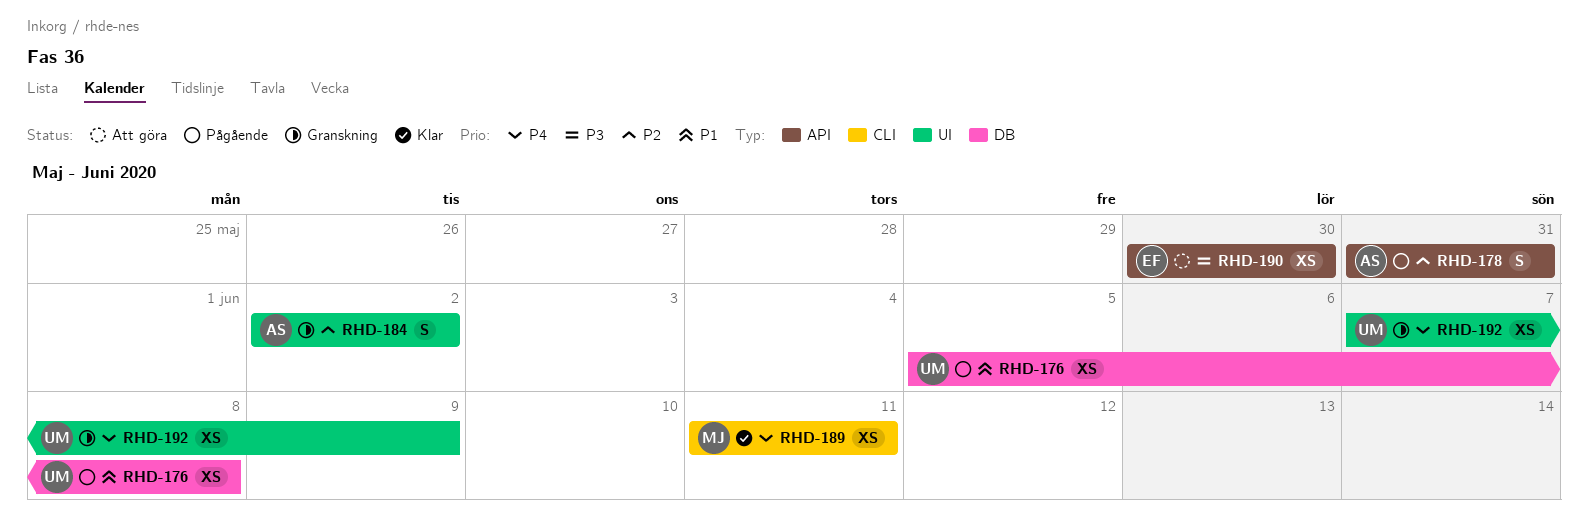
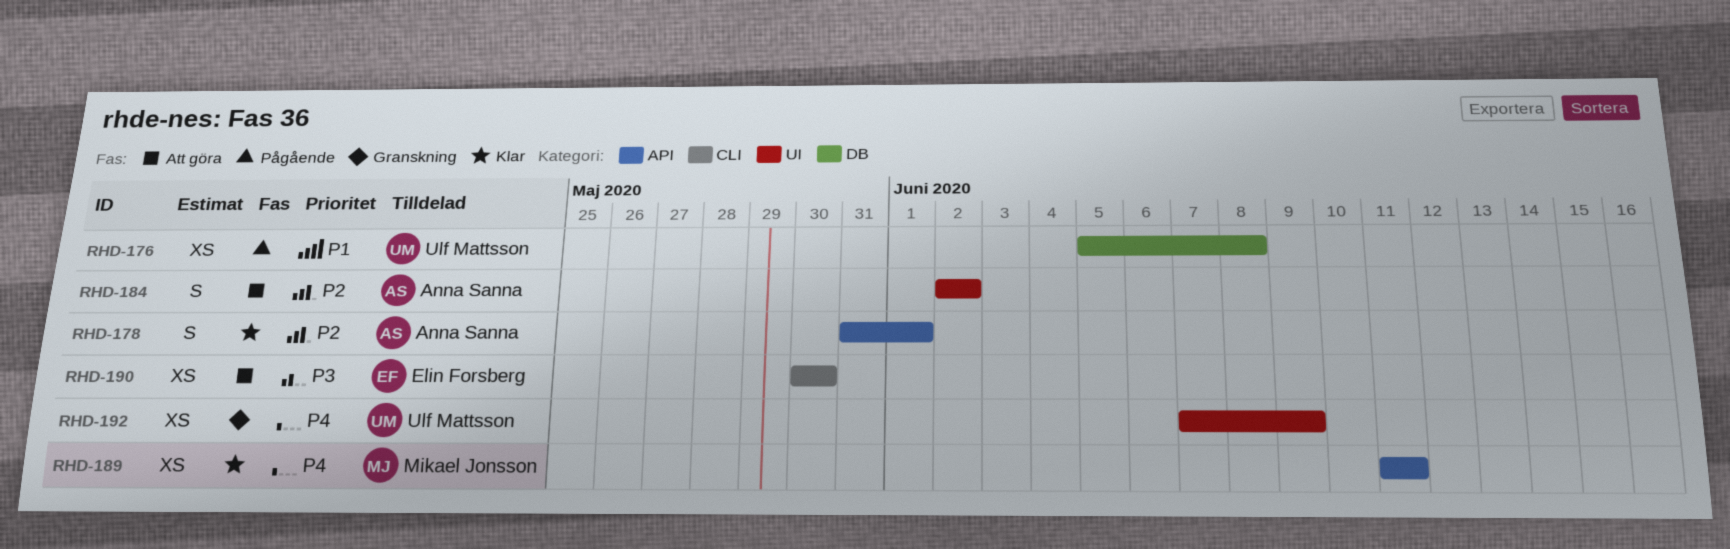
RHD-178, status: Pågående -> Klar
RHD-178, due: May 31 -> Jun 1
RHD-184, status: Granskning -> Att göra
RHD-189, label: CLI -> API
RHD-190, label: API -> CLI

